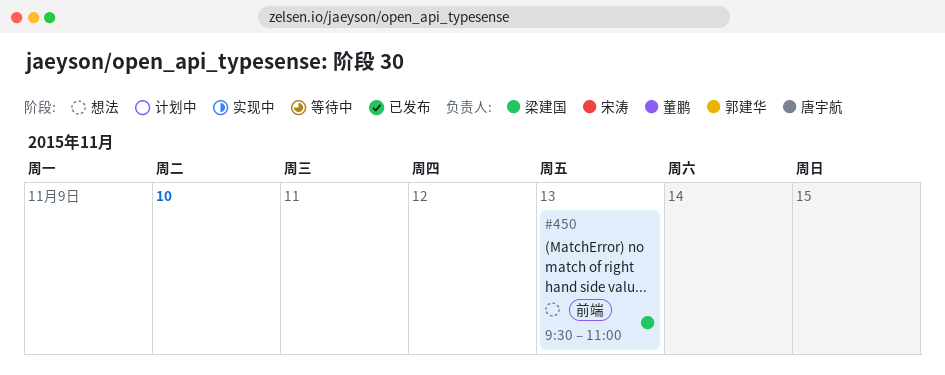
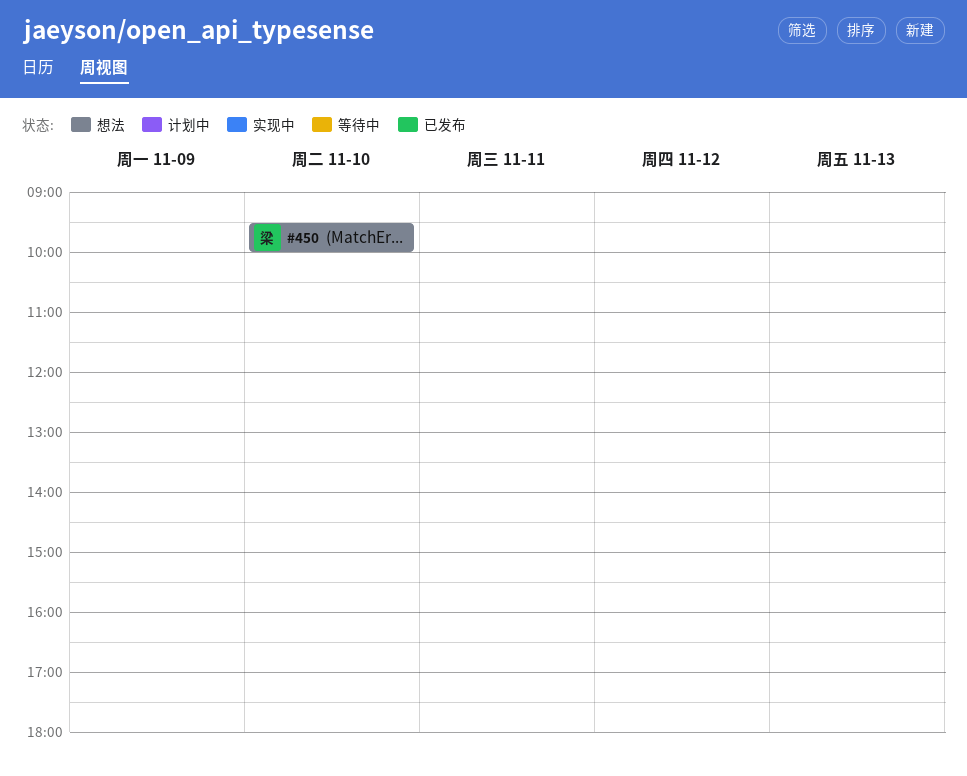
#450, day: Nov 13 -> Nov 10
#450, ends: 11:00 -> 10:00

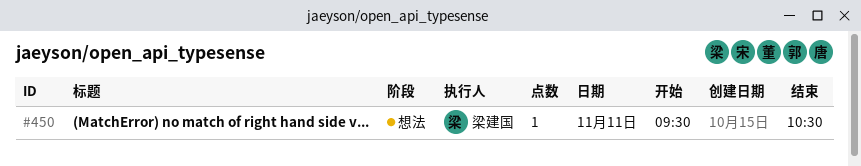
#450, day: Nov 10 -> Nov 11
#450, ends: 10:00 -> 10:30

